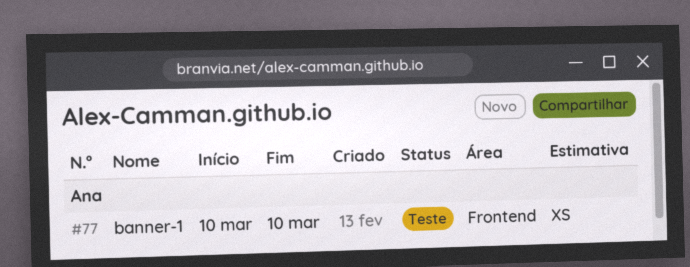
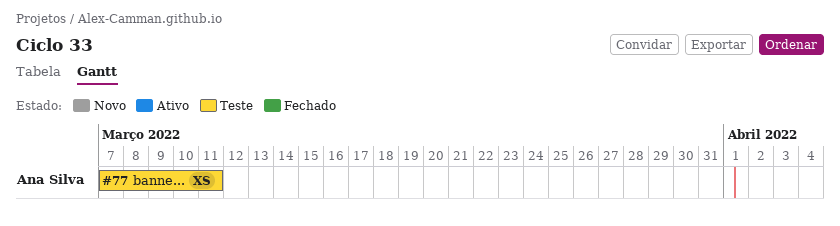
#77, start: Mar 10 -> Mar 7
#77, due: Mar 10 -> Mar 11

